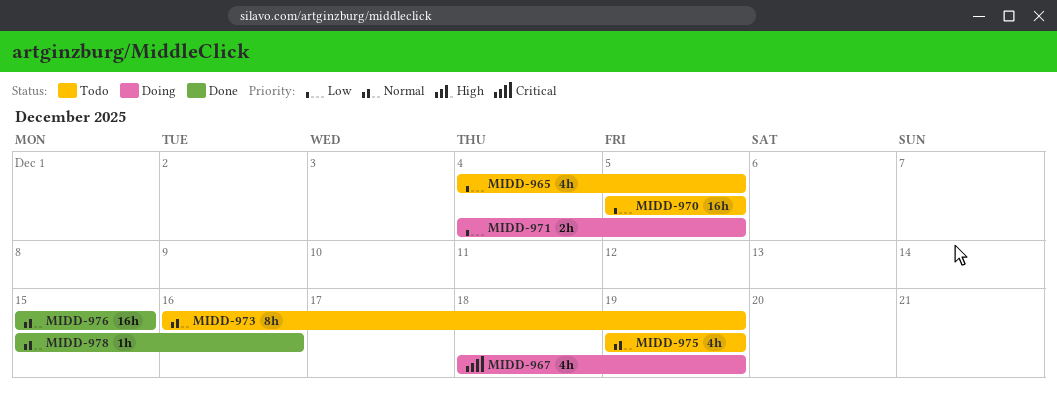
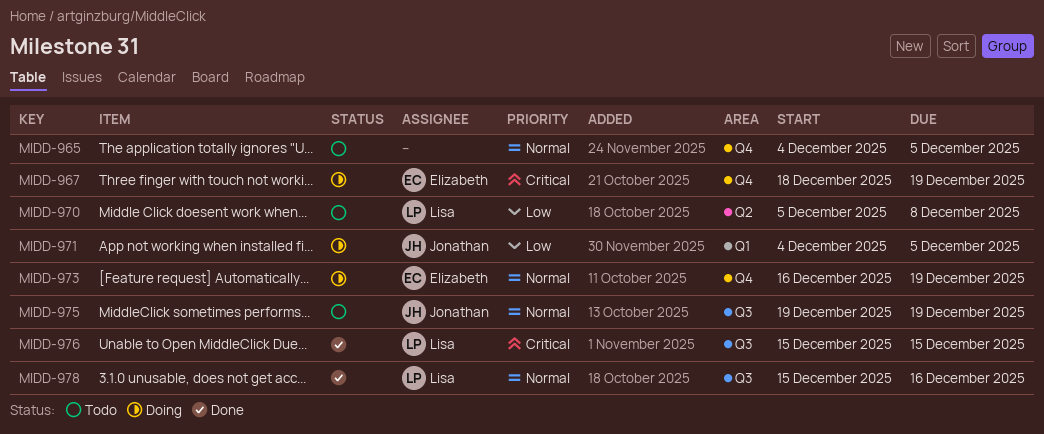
MIDD-965, priority: Low -> Normal
MIDD-970, due: Dec 5 -> Dec 8
MIDD-973, status: Todo -> Doing
MIDD-976, priority: Normal -> Critical

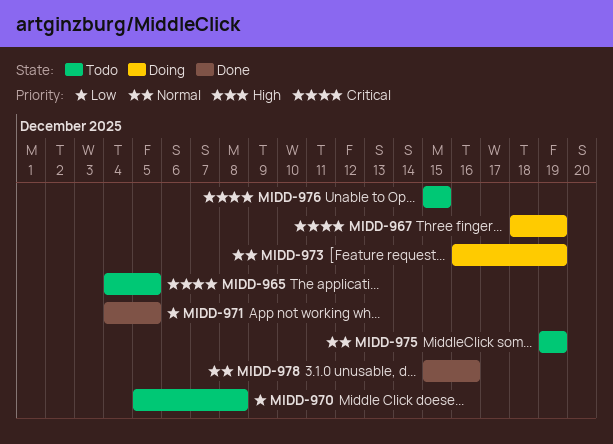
MIDD-965, priority: Normal -> Critical
MIDD-971, status: Doing -> Done
MIDD-976, status: Done -> Todo

